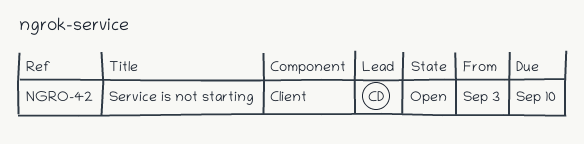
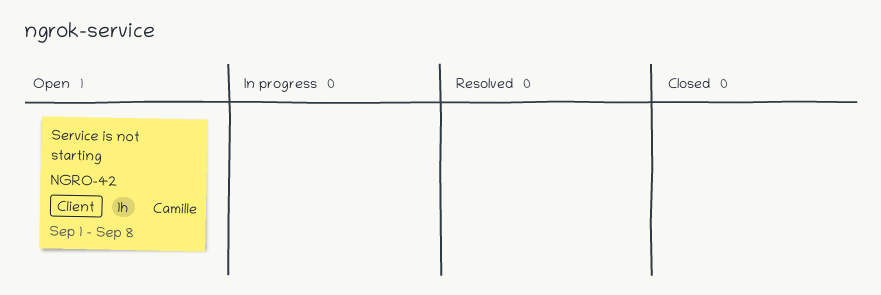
NGRO-42, start: Sep 3 -> Sep 1
NGRO-42, due: Sep 10 -> Sep 8

